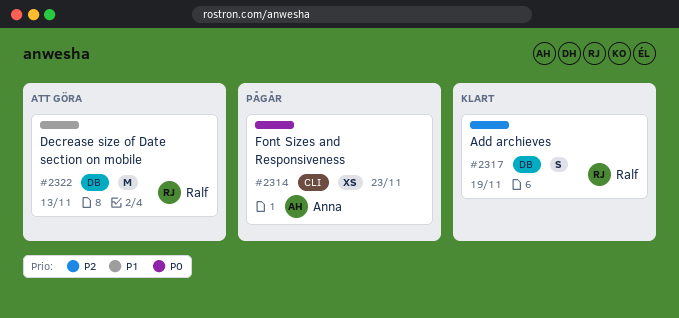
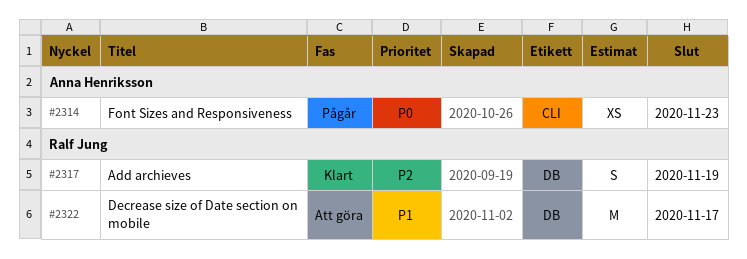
#2322, due: Nov 13 -> Nov 17

